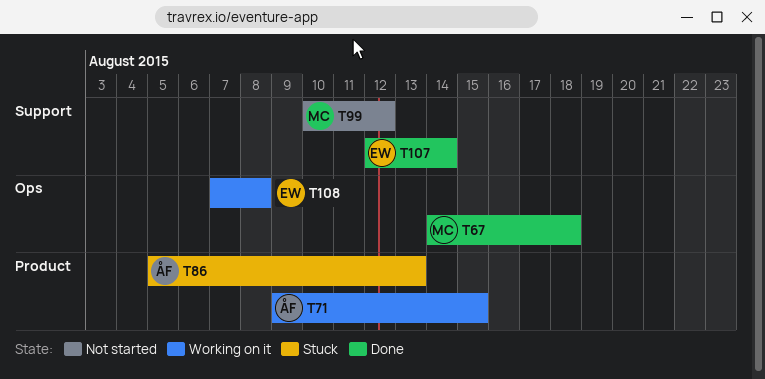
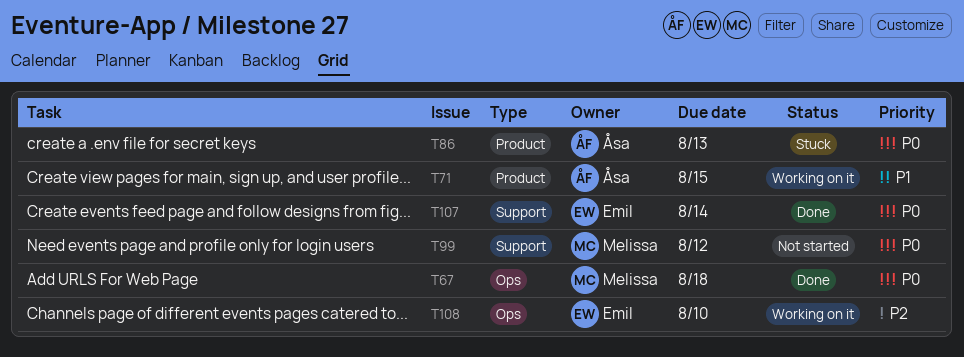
T108, due: Aug 8 -> Aug 10

